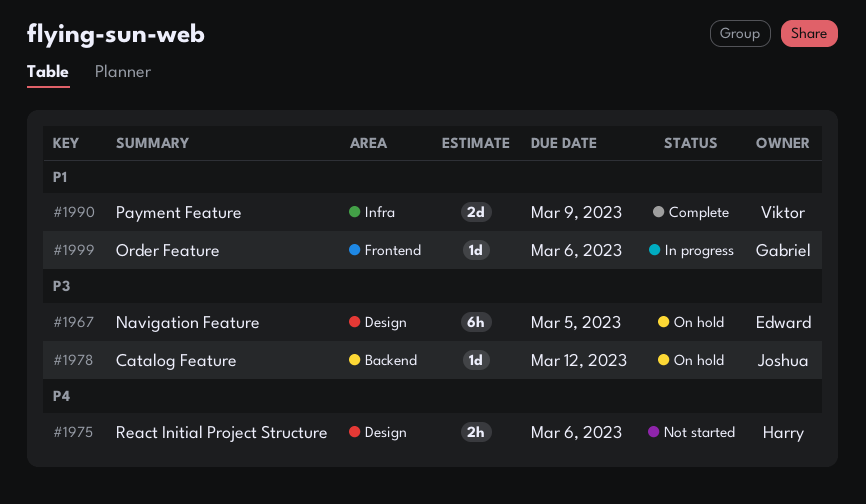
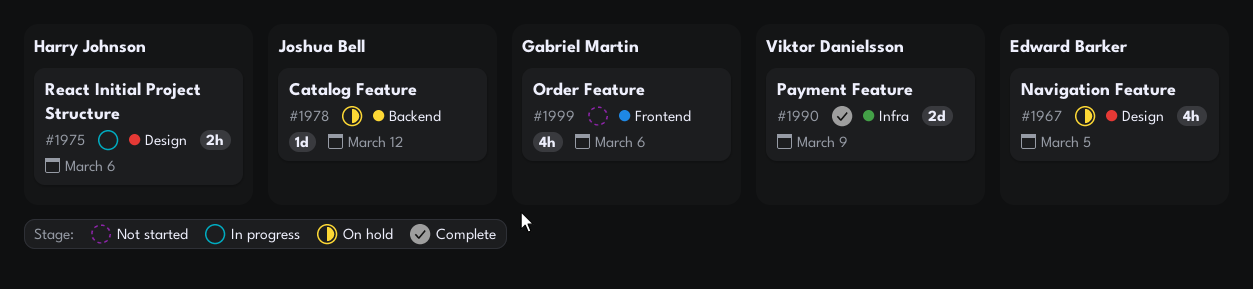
#1967, estimate: 6h -> 4h
#1975, status: Not started -> In progress
#1999, status: In progress -> Not started
#1999, estimate: 1d -> 4h

